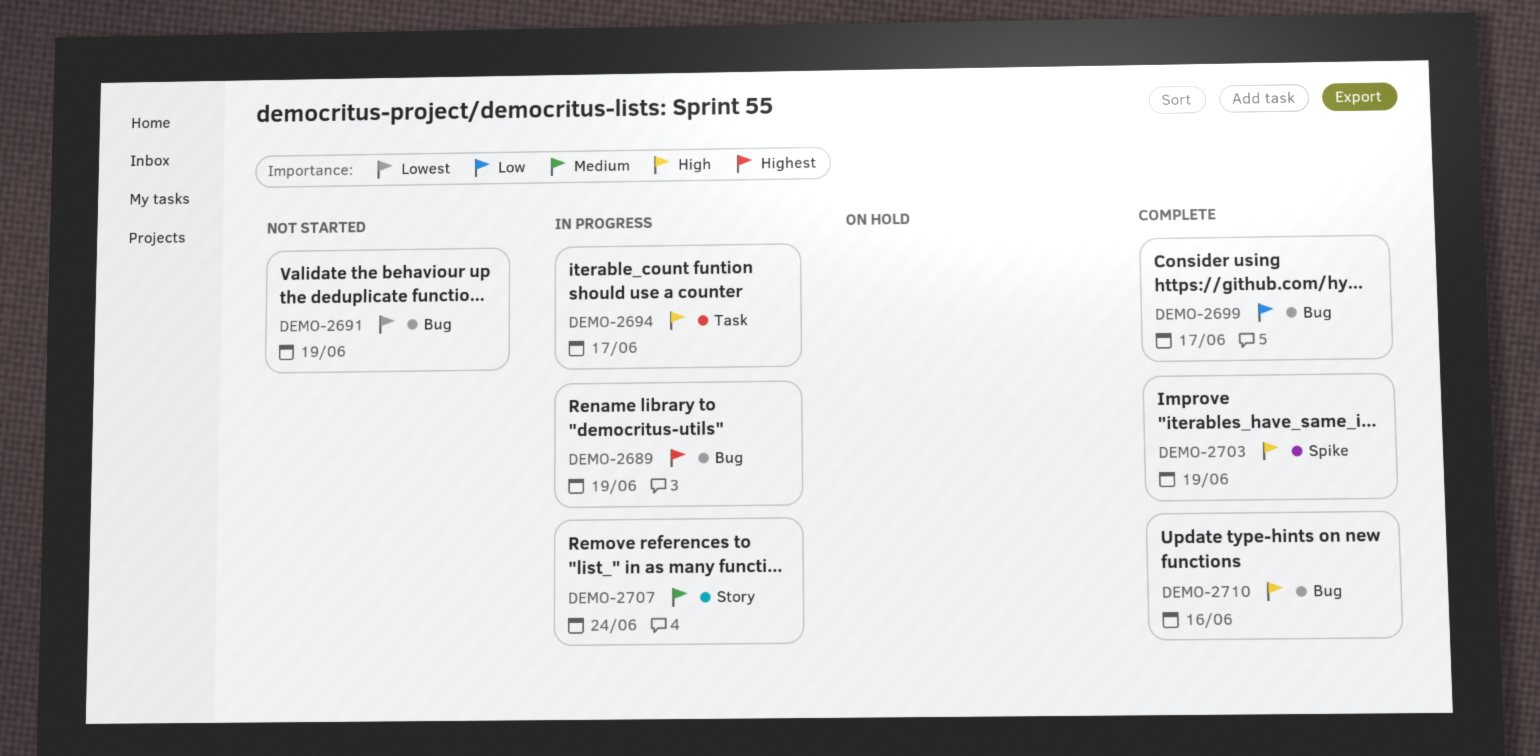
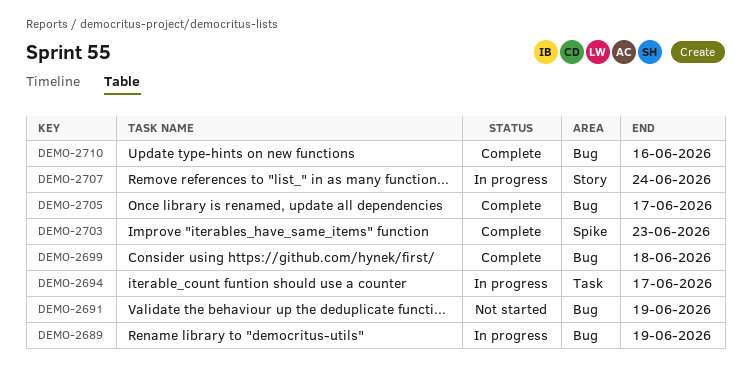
DEMO-2699, due: Jun 17 -> Jun 18
DEMO-2703, due: Jun 19 -> Jun 23
DEMO-2705: none -> present

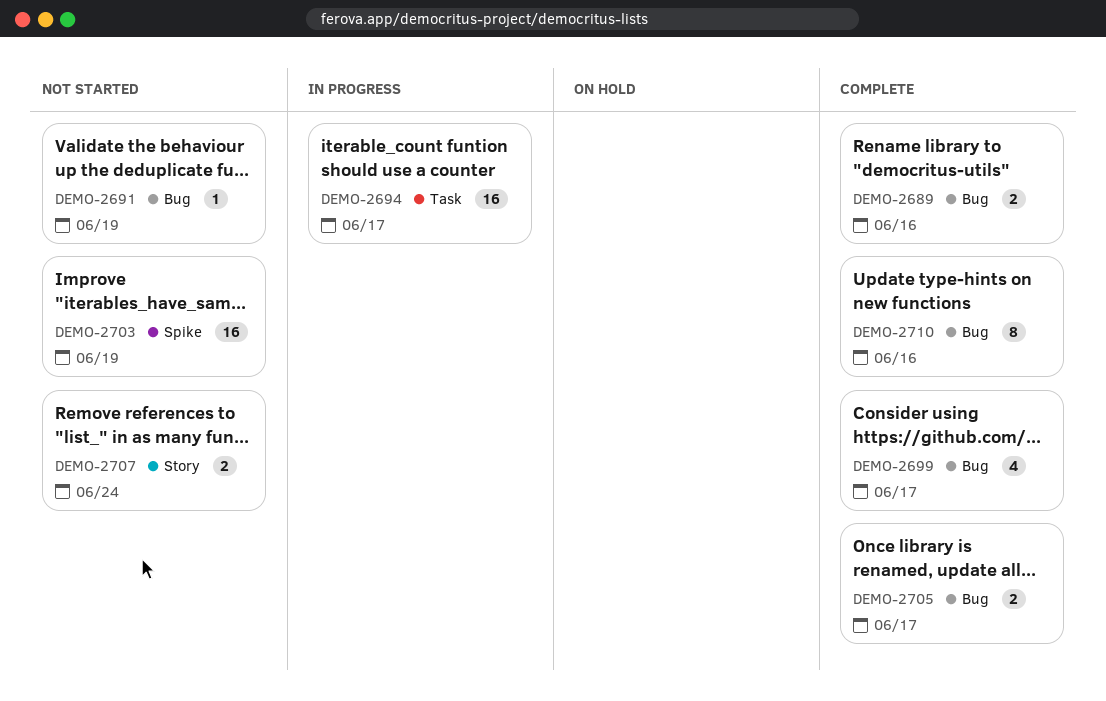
DEMO-2689, status: In progress -> Complete
DEMO-2689, due: Jun 19 -> Jun 16
DEMO-2699, due: Jun 18 -> Jun 17
DEMO-2703, status: Complete -> Not started
DEMO-2703, due: Jun 23 -> Jun 19
DEMO-2707, status: In progress -> Not started

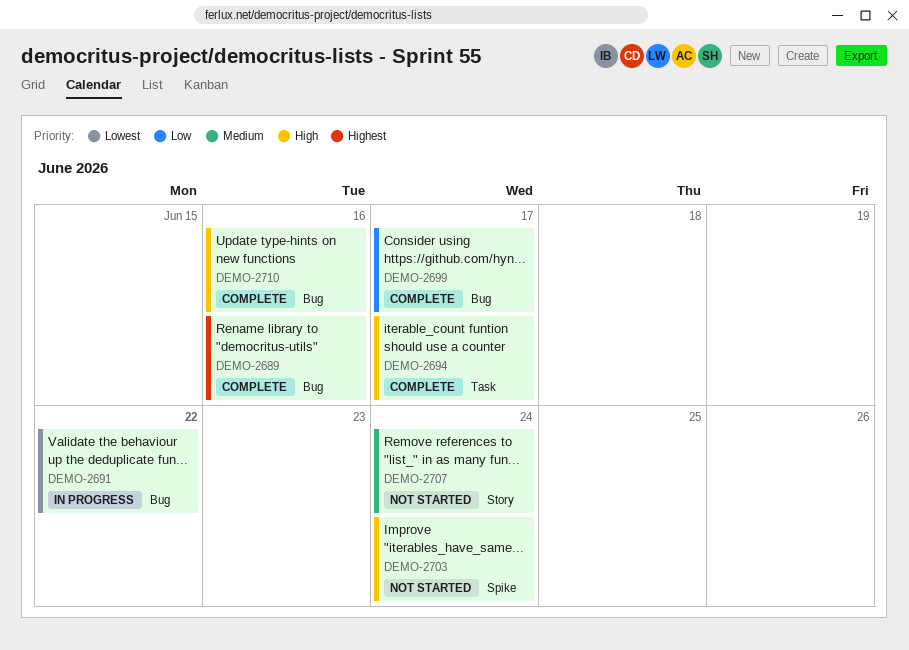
DEMO-2691, status: Not started -> In progress
DEMO-2691, due: Jun 19 -> Jun 22
DEMO-2694, status: In progress -> Complete
DEMO-2703, due: Jun 19 -> Jun 24
DEMO-2705: present -> none

